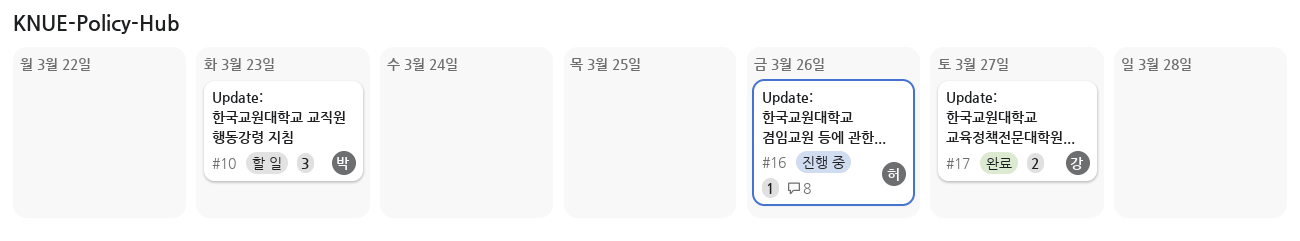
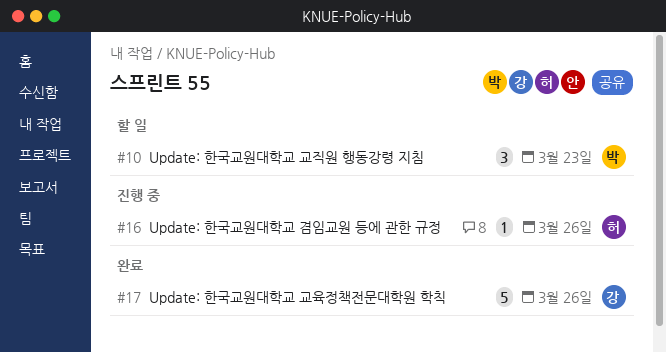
#17, estimate: 2 -> 5
#17, due: Mar 27 -> Mar 26

